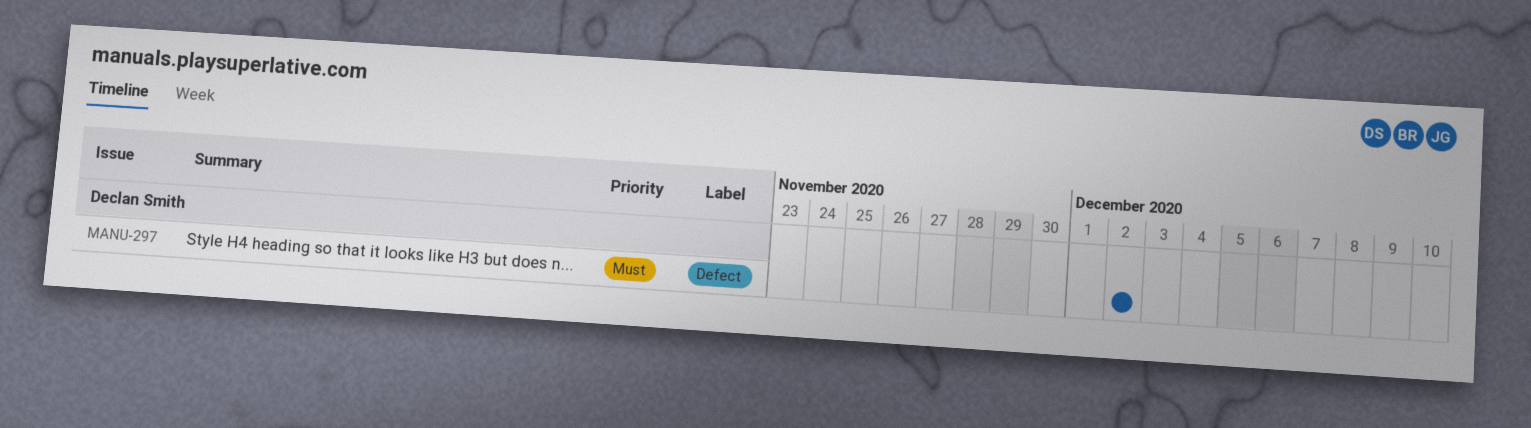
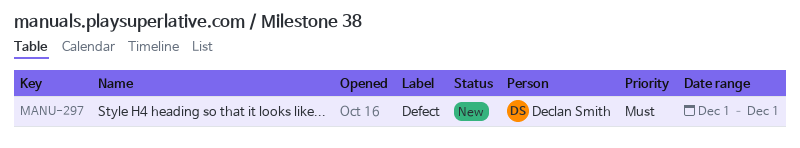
MANU-297, start: Dec 2 -> Dec 1
MANU-297, due: Dec 2 -> Dec 1

